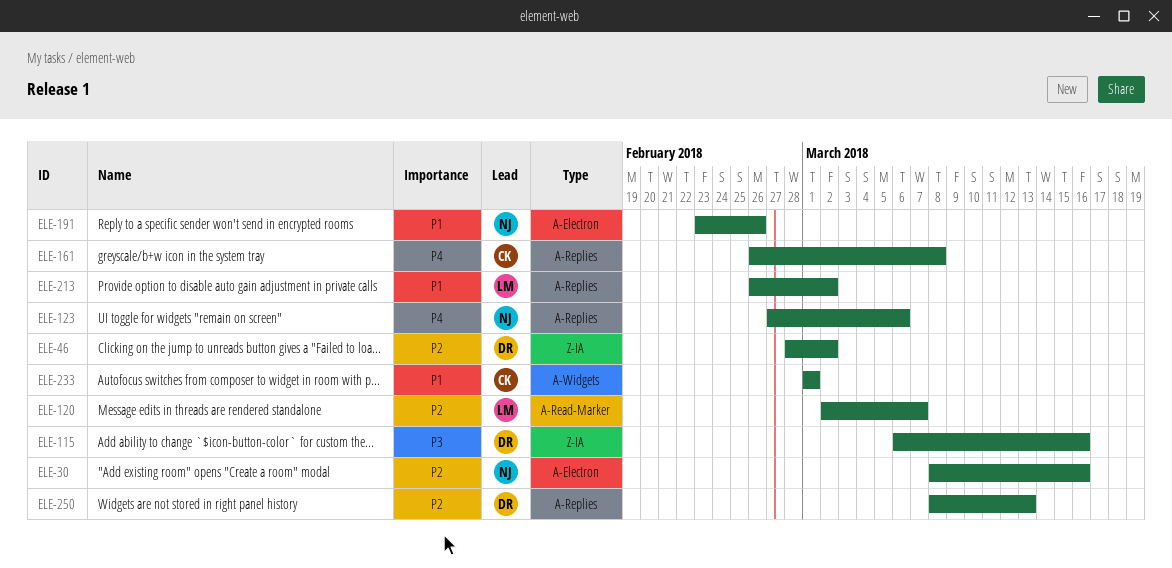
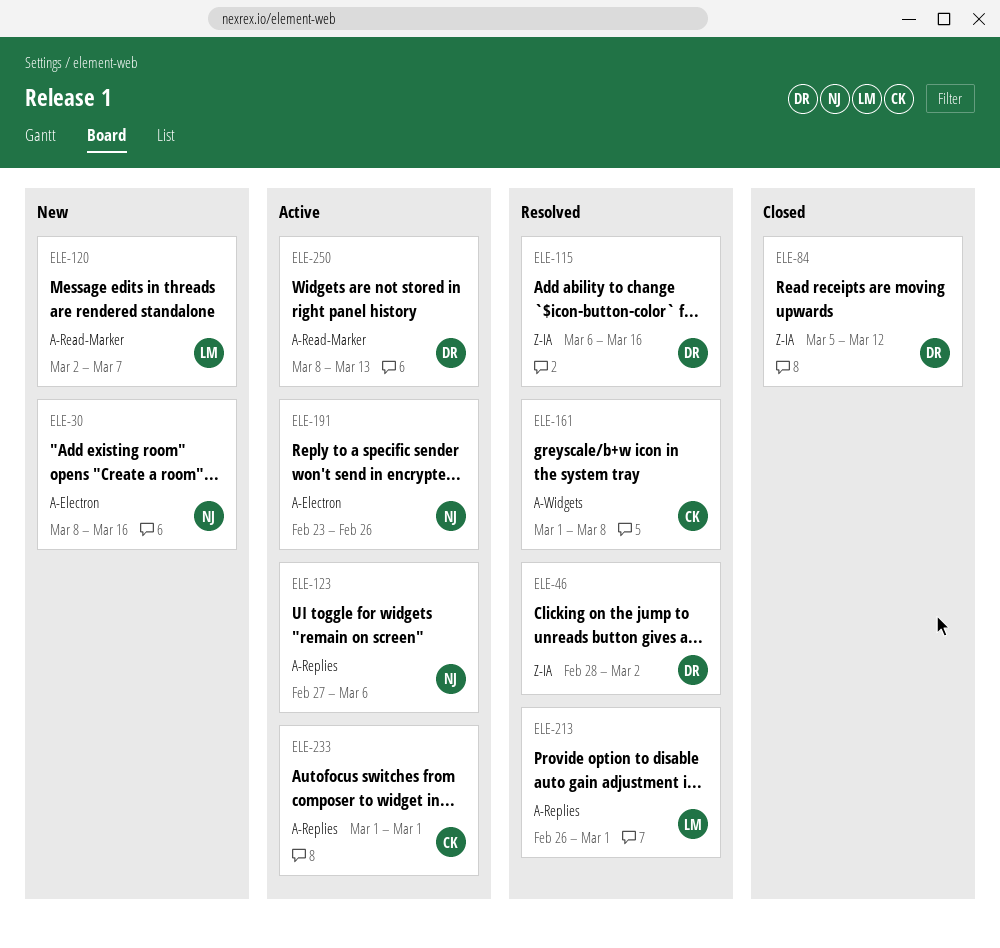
ELE-84: none -> present
ELE-161, label: A-Replies -> A-Widgets
ELE-161, start: Feb 26 -> Mar 1
ELE-213, due: Mar 2 -> Mar 1
ELE-233, label: A-Widgets -> A-Replies
ELE-250, label: A-Replies -> A-Read-Marker

